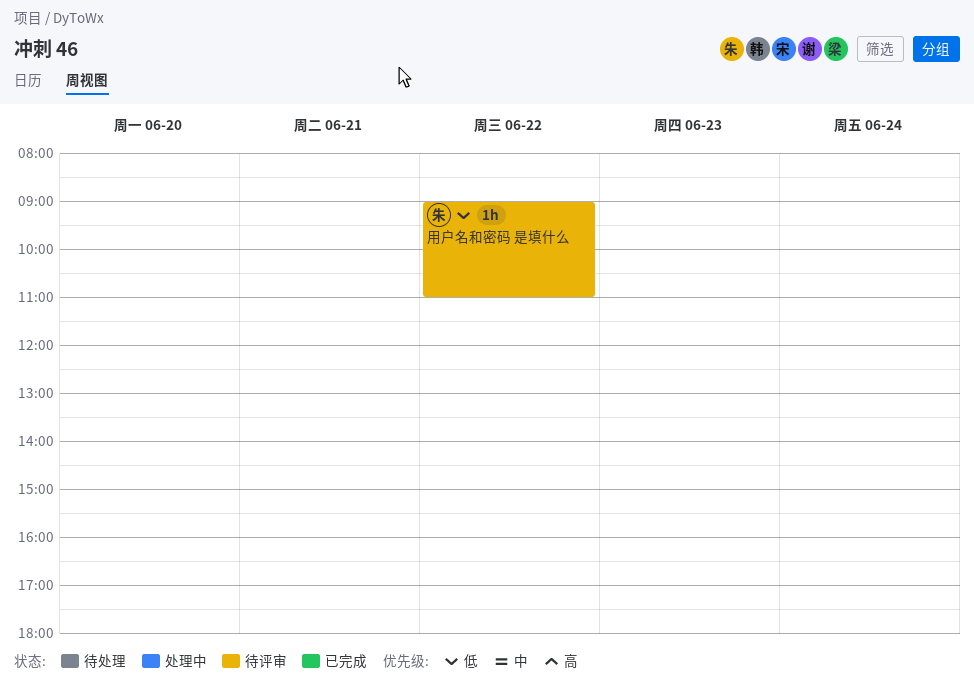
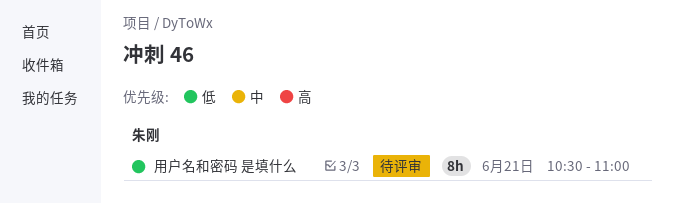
用户名和密码 是填什么, estimate: 1h -> 8h
用户名和密码 是填什么, day: Jun 22 -> Jun 21
用户名和密码 是填什么, begins: 09:00 -> 10:30

